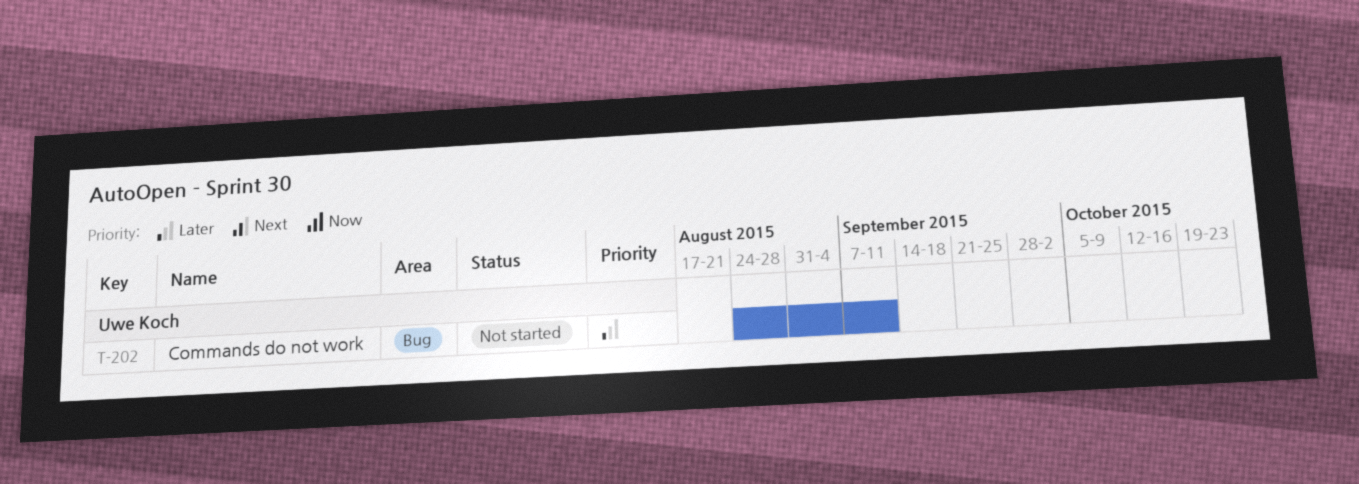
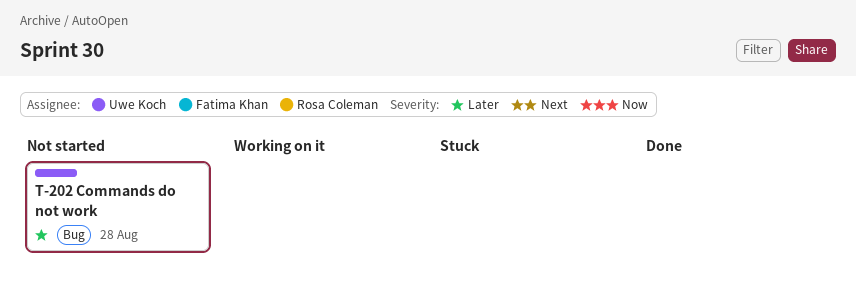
T-202, due: Sep 11 -> Aug 28

